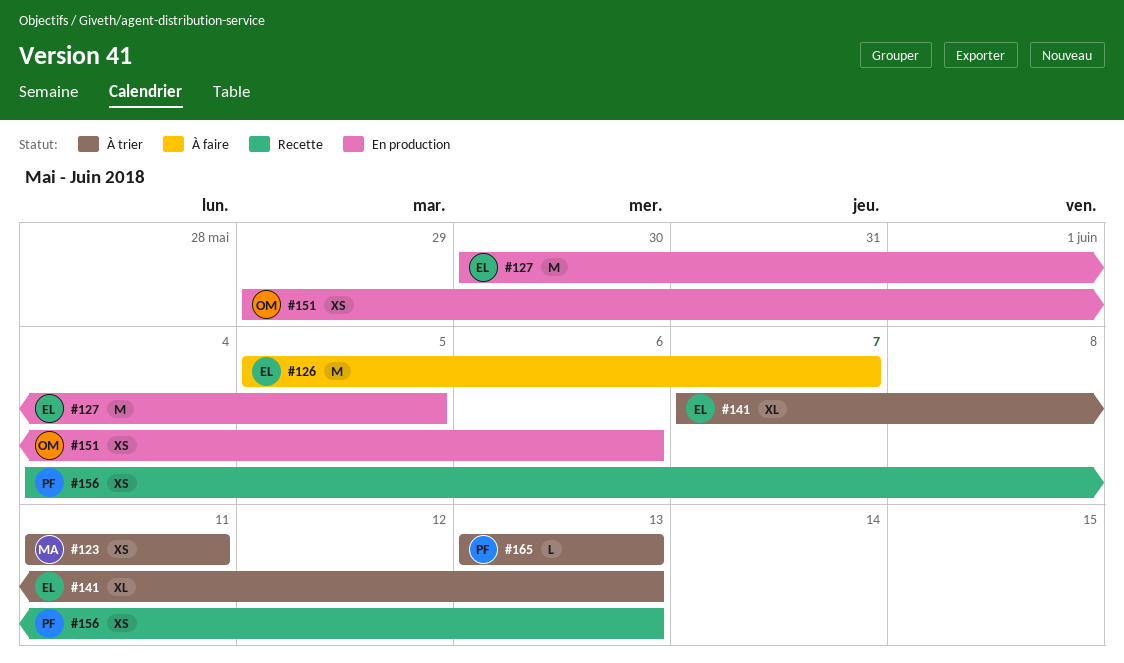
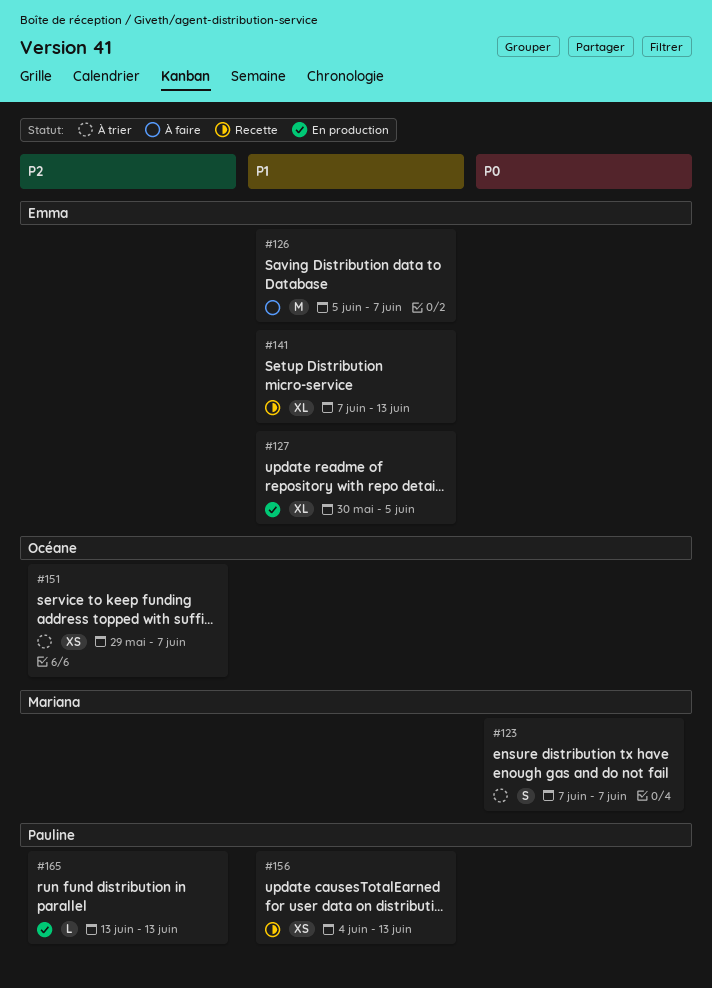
#123, estimate: XS -> S
#123, start: Jun 11 -> Jun 7
#123, due: Jun 11 -> Jun 7
#127, estimate: M -> XL
#141, status: À trier -> Recette
#151, status: En production -> À trier
#151, due: Jun 6 -> Jun 7
#165, status: À trier -> En production

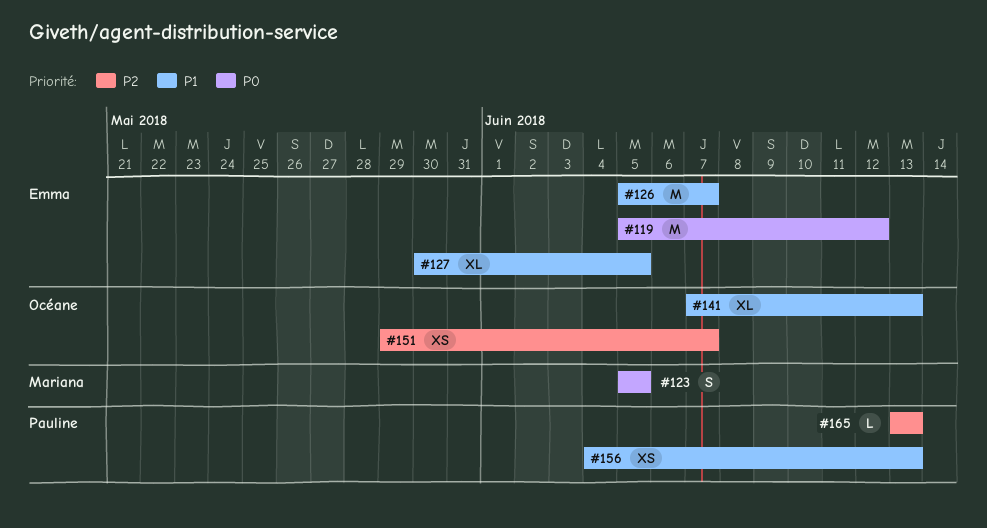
#119: none -> present
#123, start: Jun 7 -> Jun 5
#123, due: Jun 7 -> Jun 5
#141, owner: Emma -> Océane

